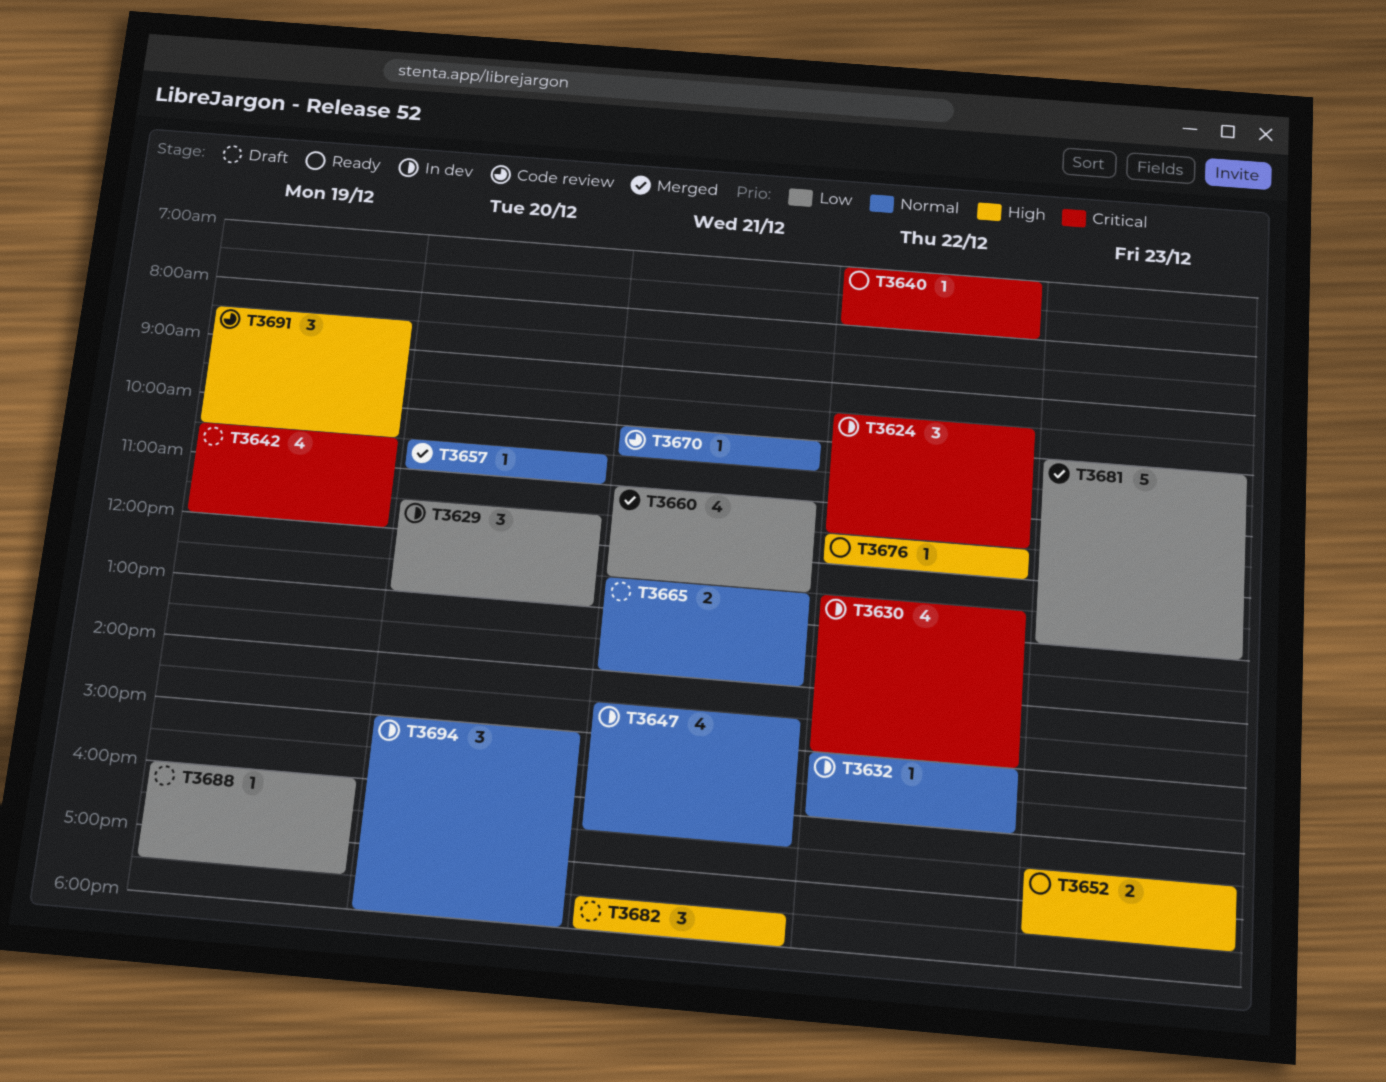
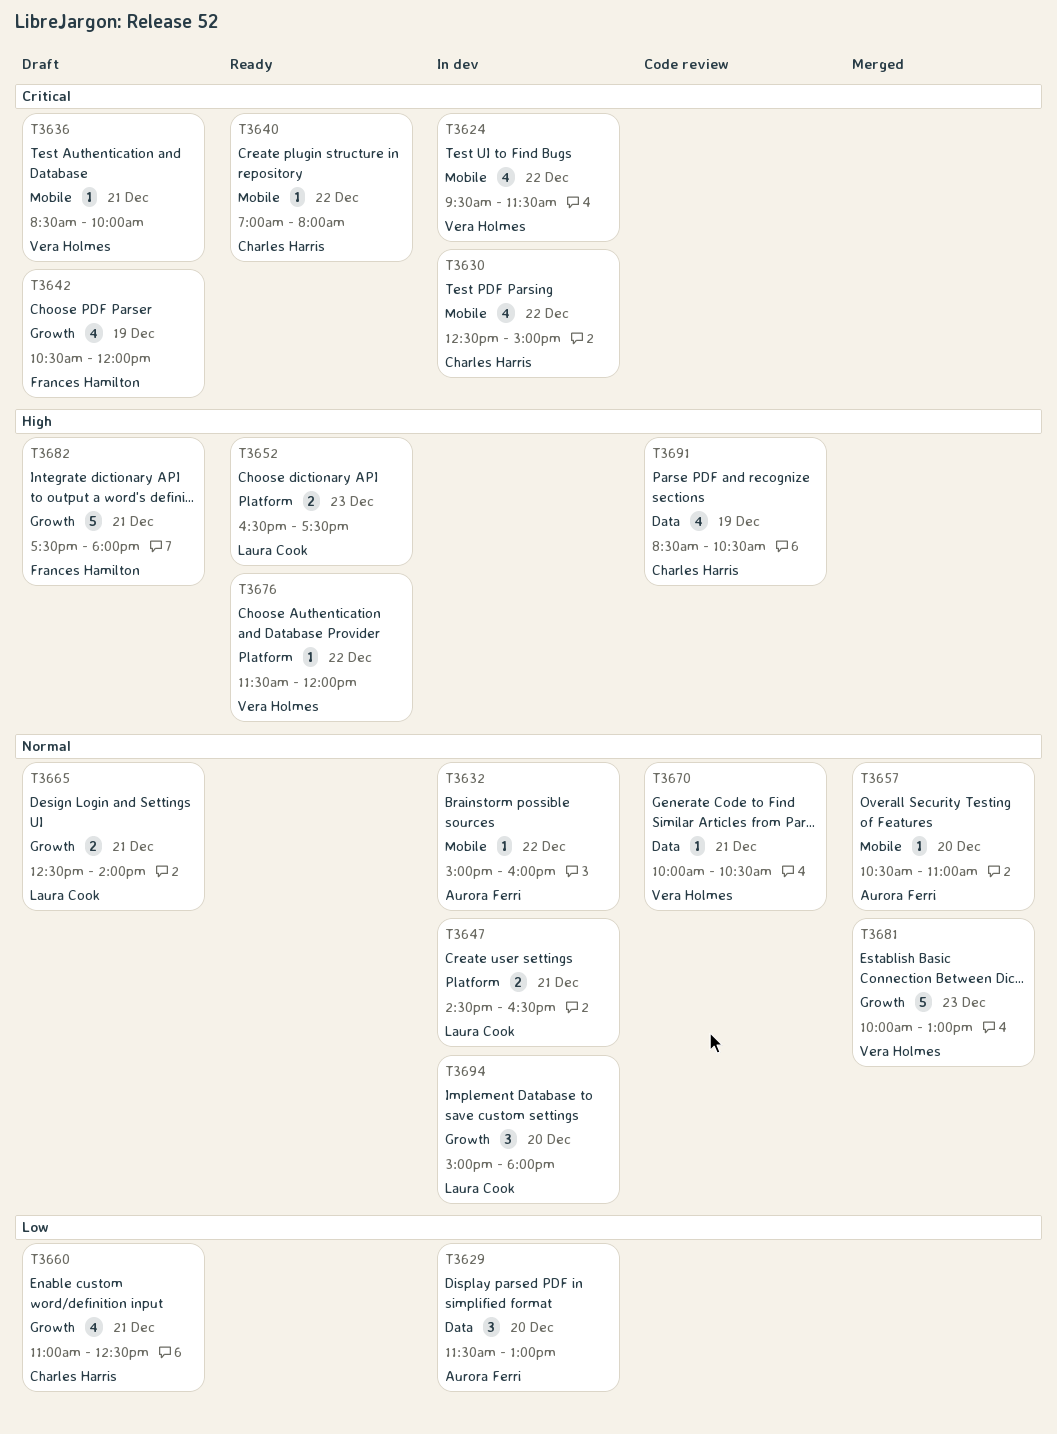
T3624, estimate: 3 -> 4
T3636: none -> present
T3647, estimate: 4 -> 2
T3660, status: Merged -> Draft
T3681, priority: Low -> Normal
T3682, estimate: 3 -> 5
T3688: present -> none
T3691, estimate: 3 -> 4

